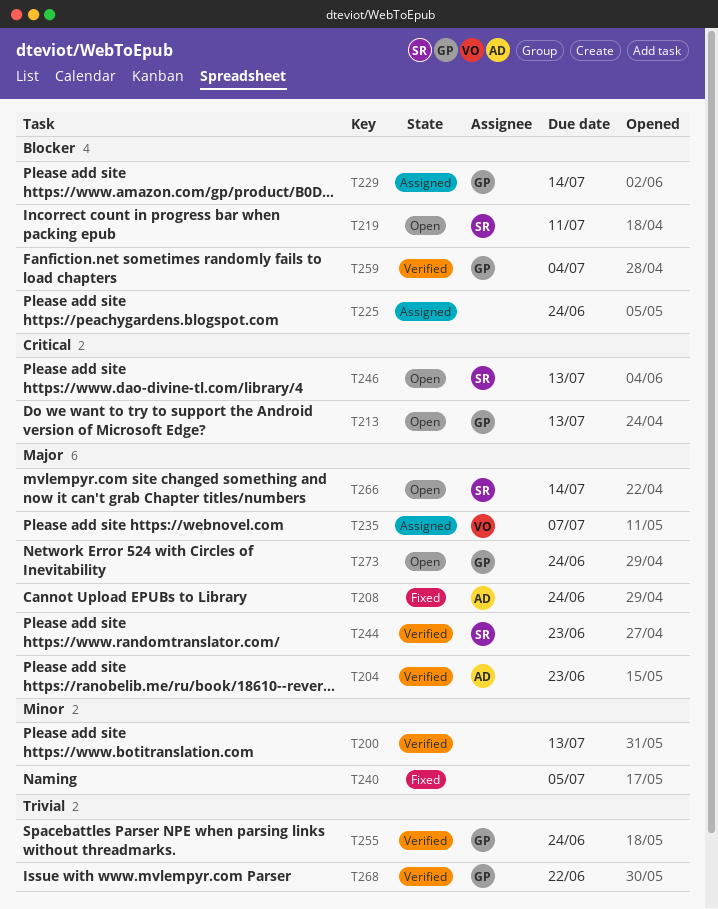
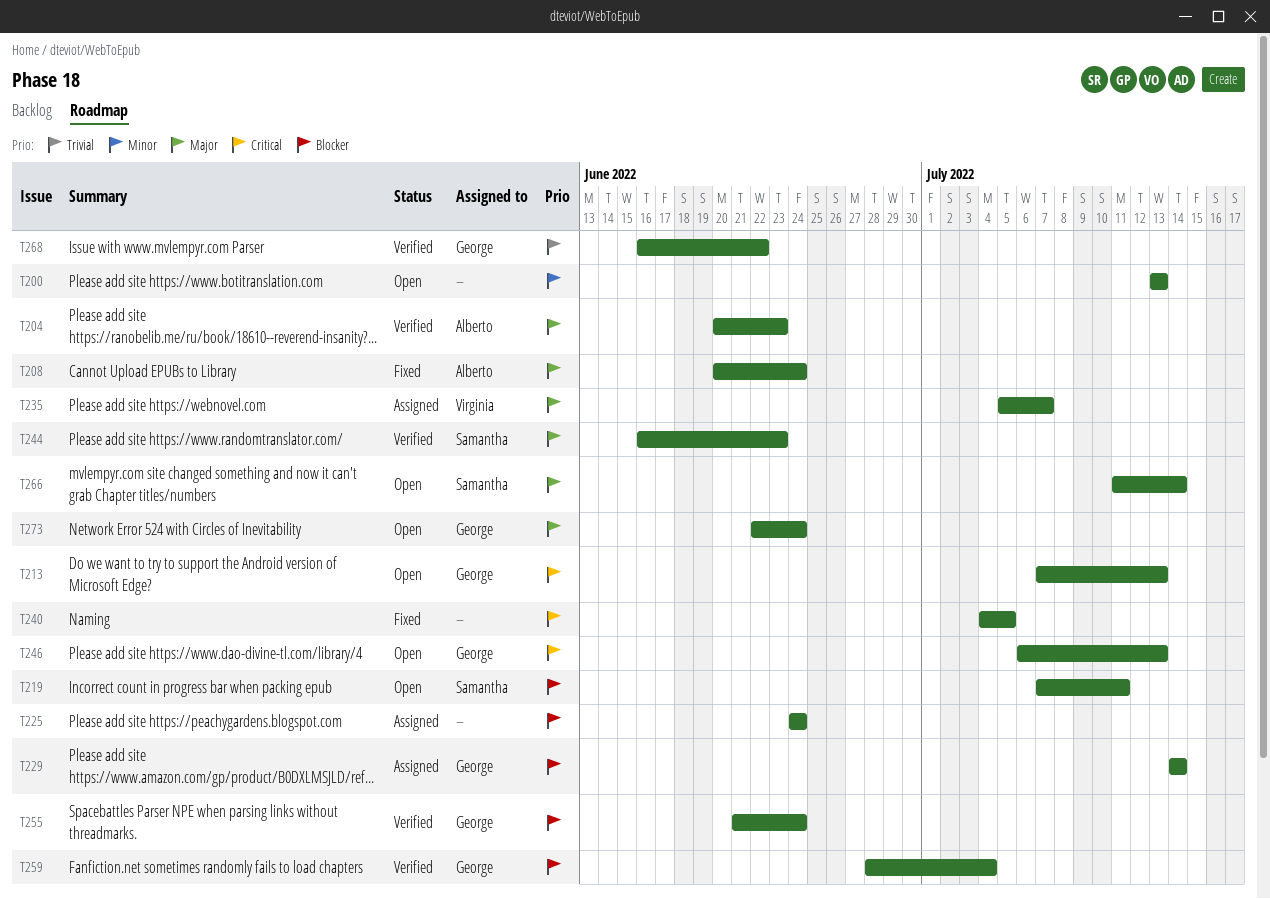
T200, status: Verified -> Open
T240, priority: Minor -> Critical
T246, owner: Samantha -> George
T255, priority: Trivial -> Blocker

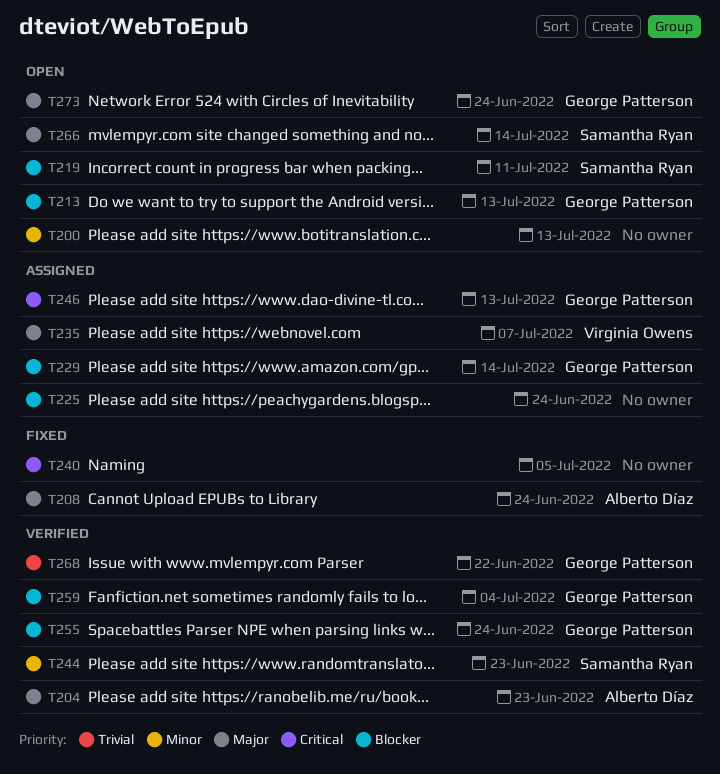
T213, priority: Critical -> Blocker
T244, priority: Major -> Minor
T246, status: Open -> Assigned

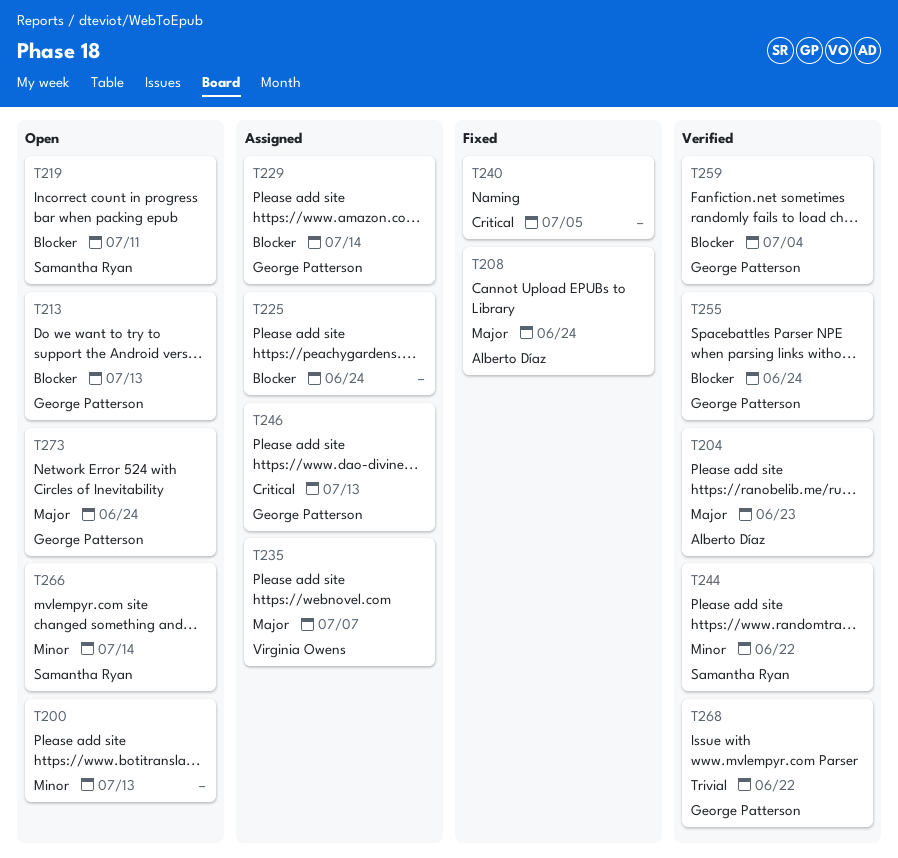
T244, due: Jun 23 -> Jun 22
T266, priority: Major -> Minor

